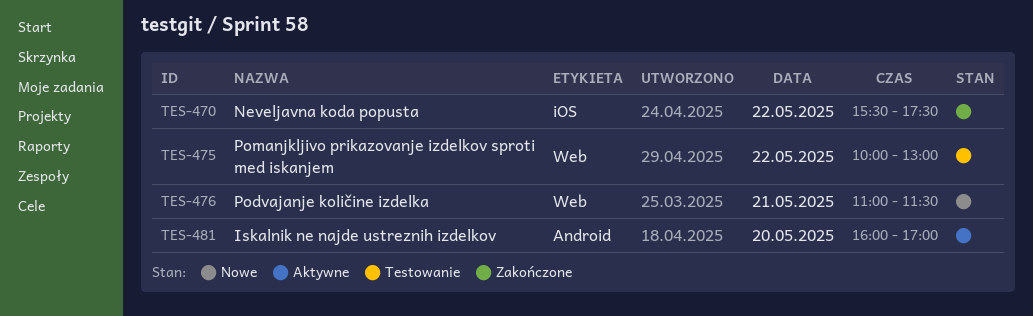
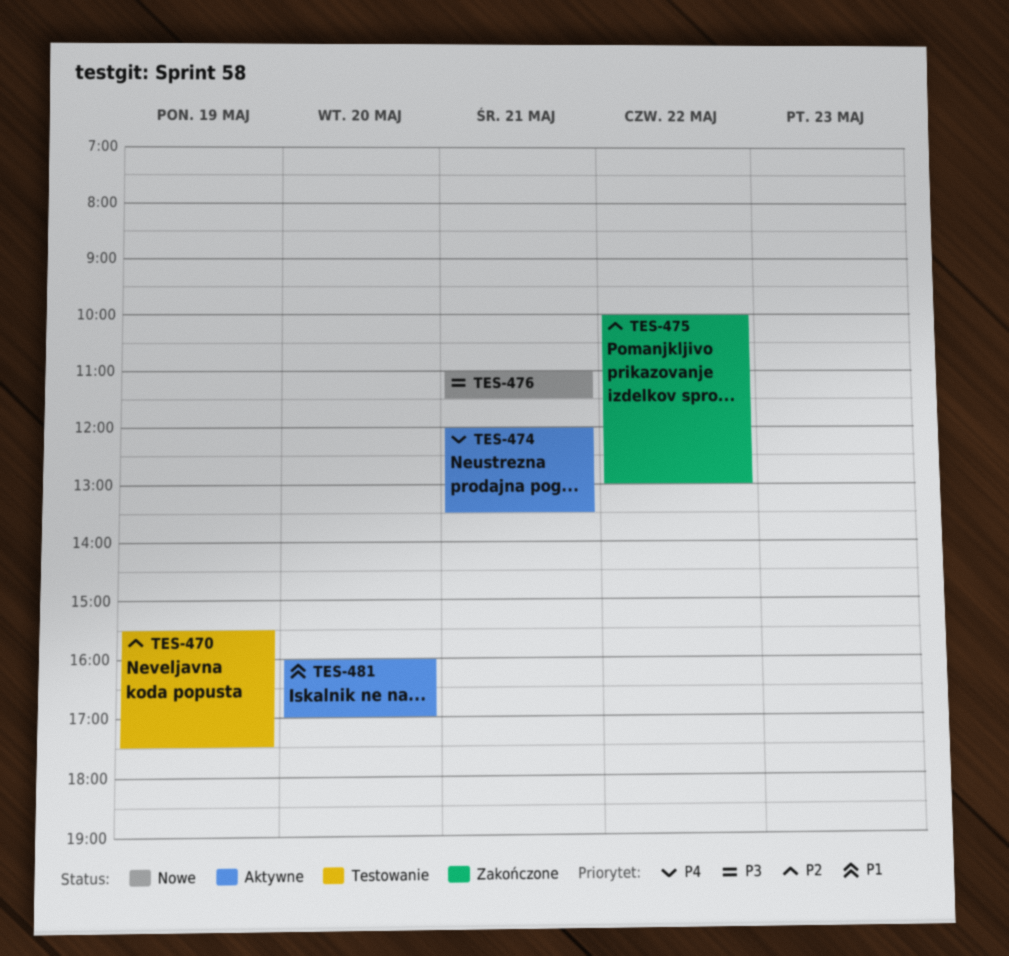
TES-470, status: Zakończone -> Testowanie
TES-470, day: May 22 -> May 19
TES-474: none -> present
TES-475, status: Testowanie -> Zakończone

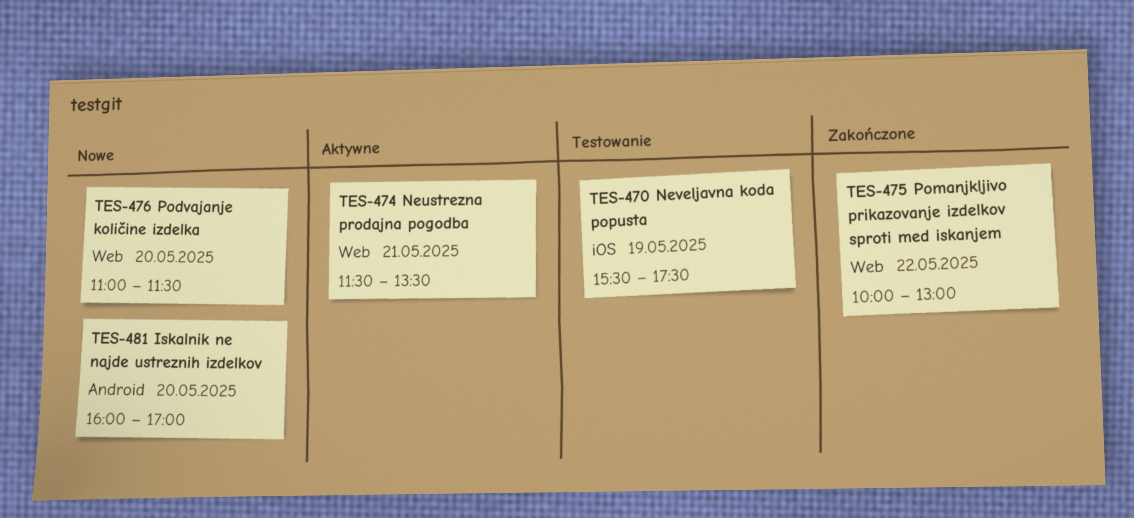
TES-474, begins: 12:00 -> 11:30
TES-476, day: May 21 -> May 20
TES-481, status: Aktywne -> Nowe

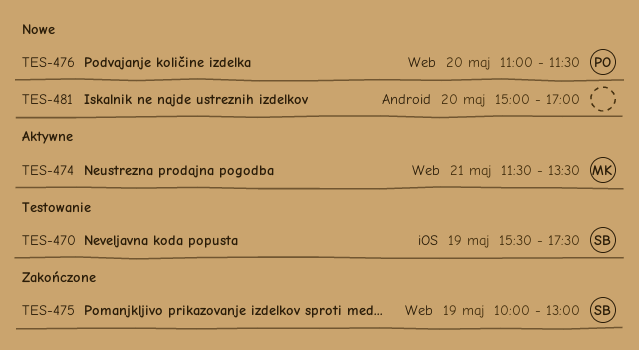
TES-475, day: May 22 -> May 19
TES-481, begins: 16:00 -> 15:00

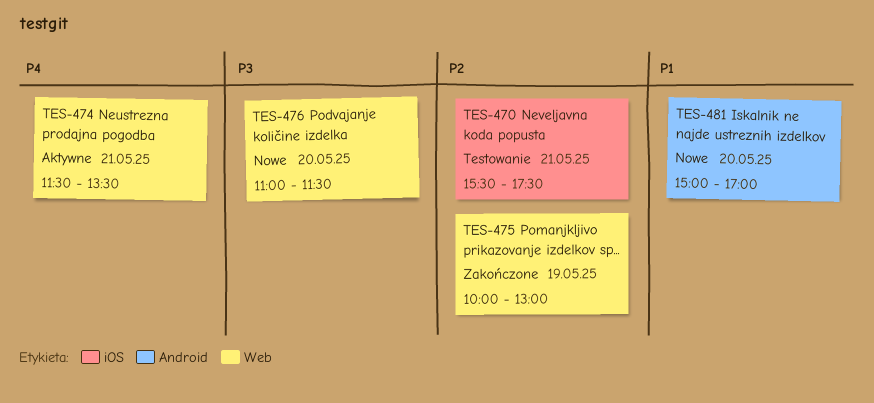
TES-470, day: May 19 -> May 21

